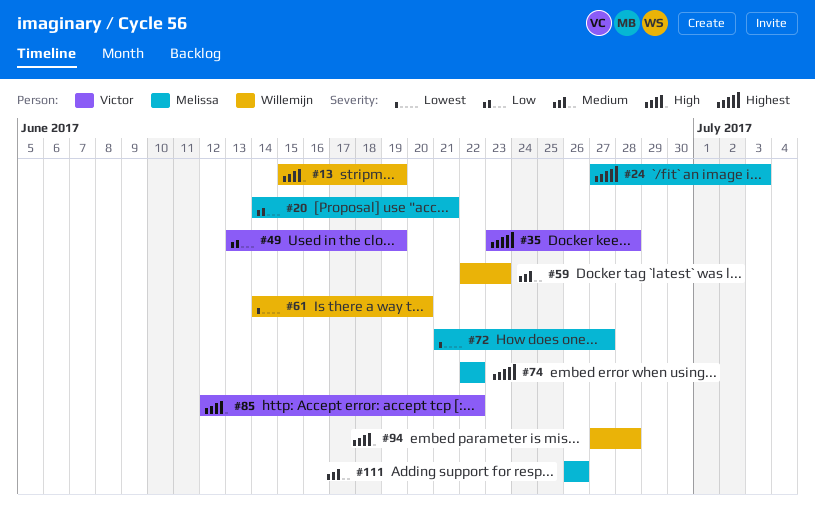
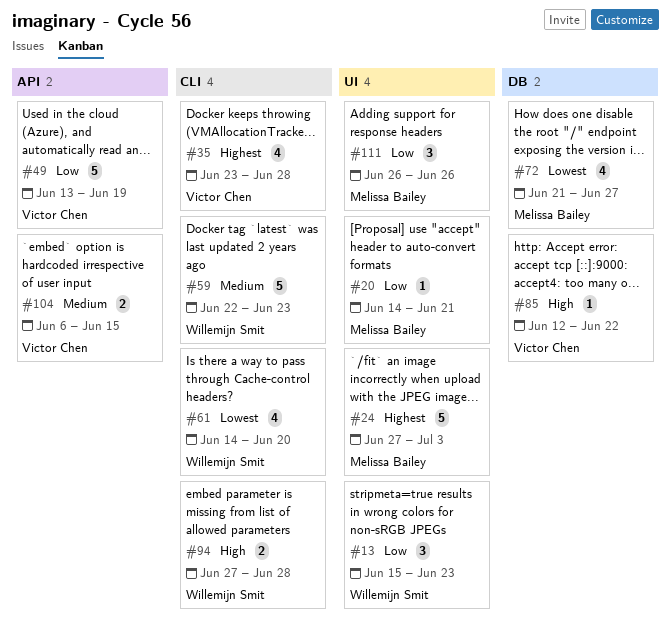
#13, priority: High -> Low
#13, due: Jun 19 -> Jun 23
#74: present -> none
#104: none -> present
#111, priority: Medium -> Low

